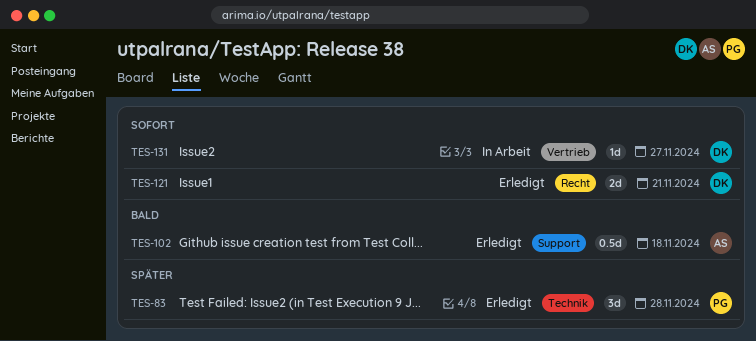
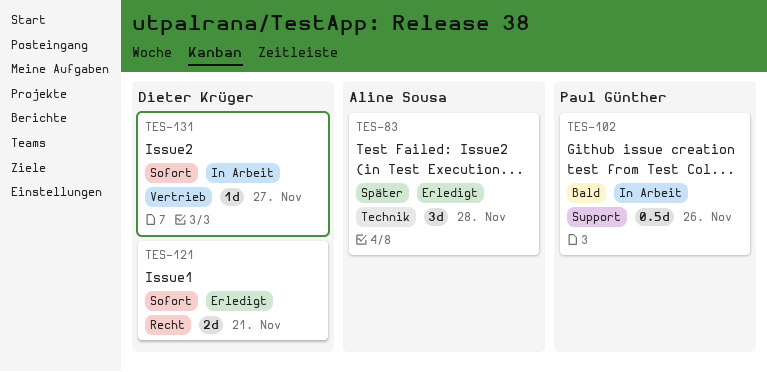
TES-83, owner: Paul Günther -> Aline Sousa
TES-102, status: Erledigt -> In Arbeit
TES-102, owner: Aline Sousa -> Paul Günther
TES-102, due: Nov 18 -> Nov 26

